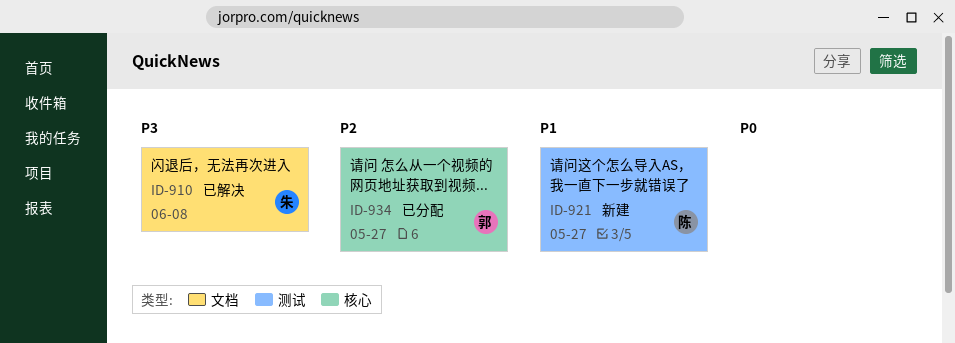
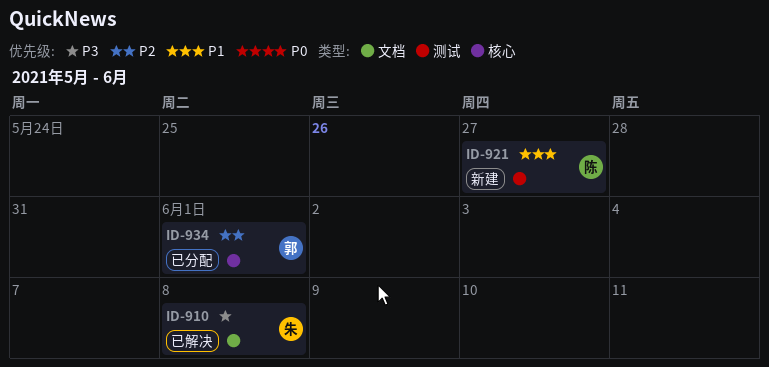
ID-934, due: May 27 -> Jun 1

